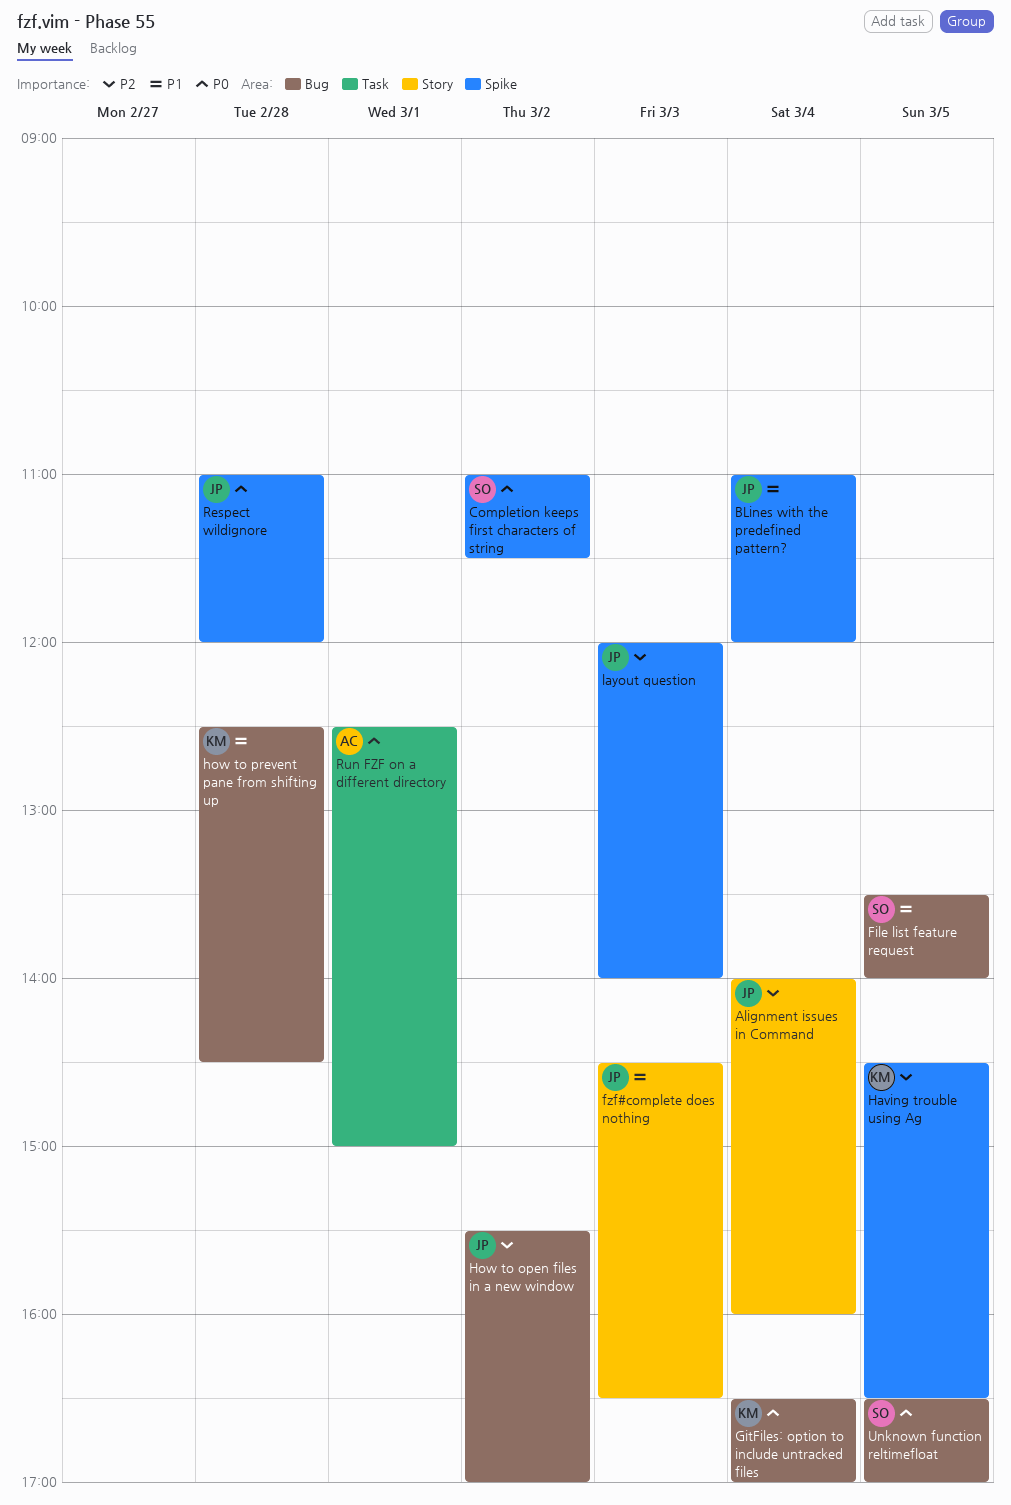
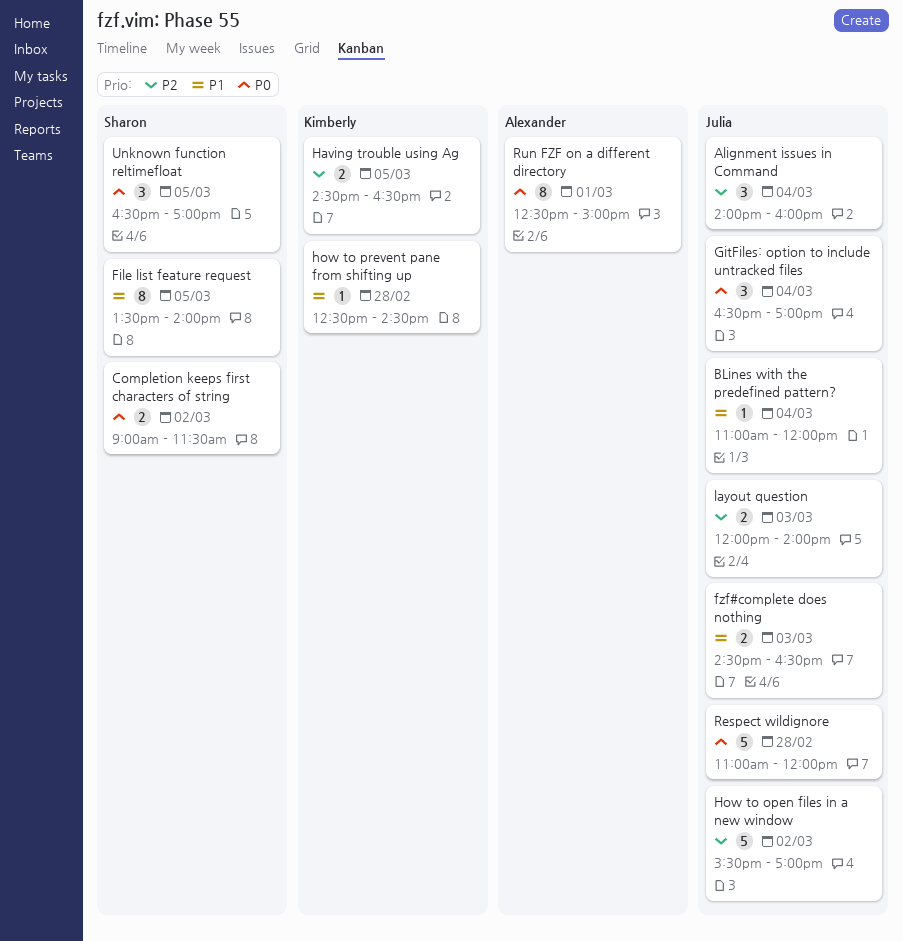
Completion keeps first characters of string, begins: 11:00 -> 09:00
GitFiles: option to include untracked files, owner: Kimberly -> Julia

